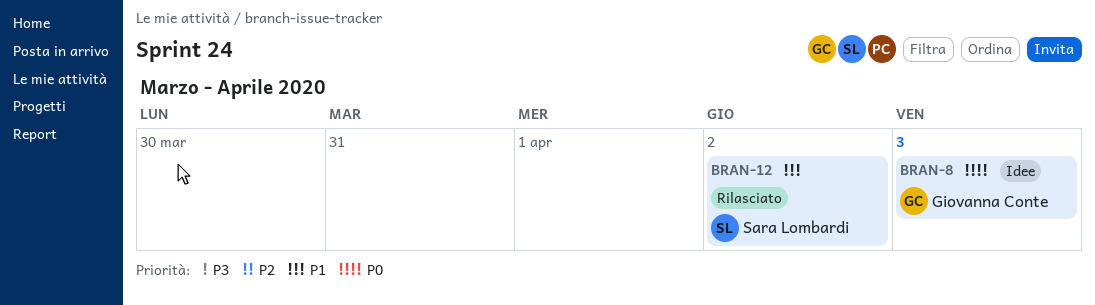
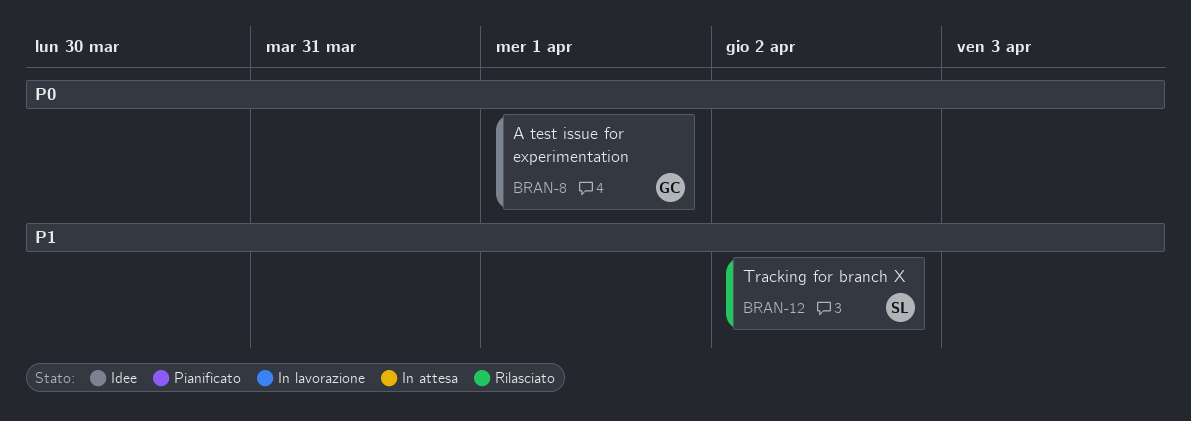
BRAN-8, due: Apr 3 -> Apr 1

